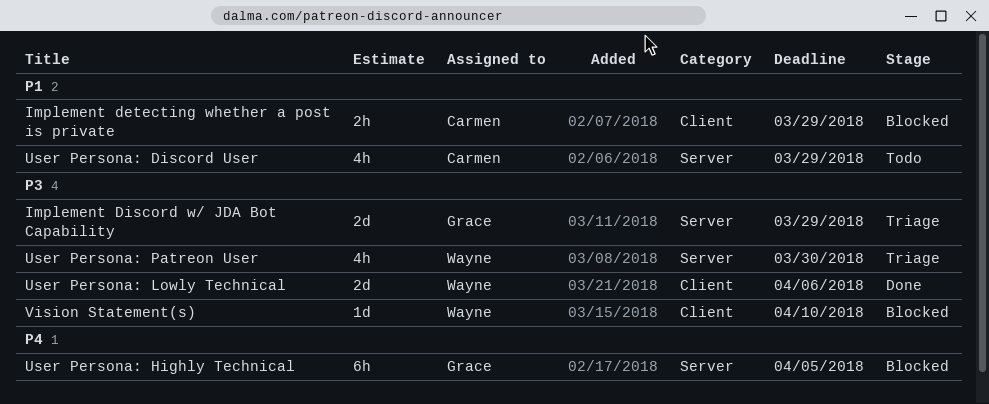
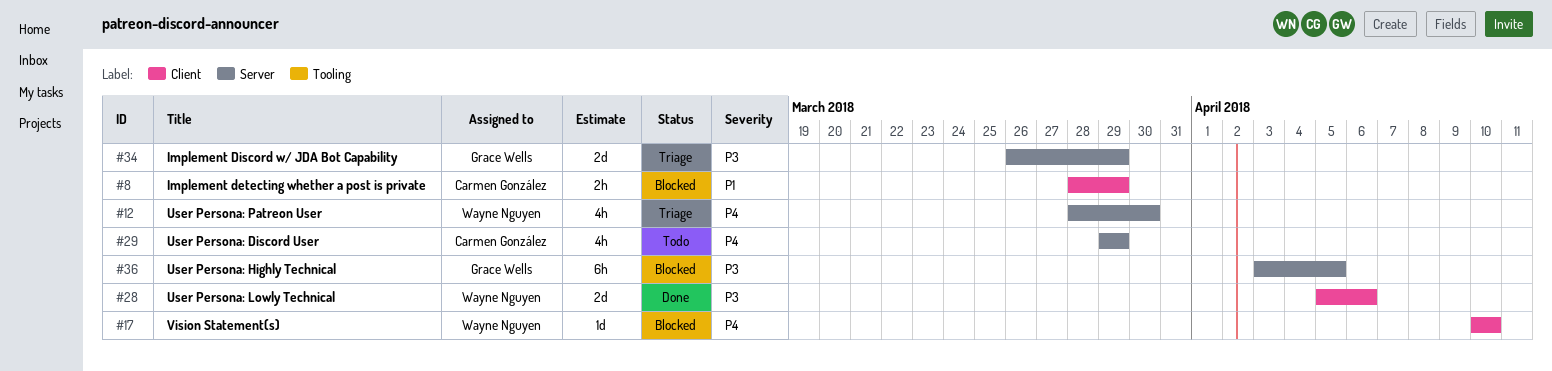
User Persona: Discord User, priority: P1 -> P4
User Persona: Highly Technical, priority: P4 -> P3
User Persona: Patreon User, priority: P3 -> P4
Vision Statement(s), priority: P3 -> P4

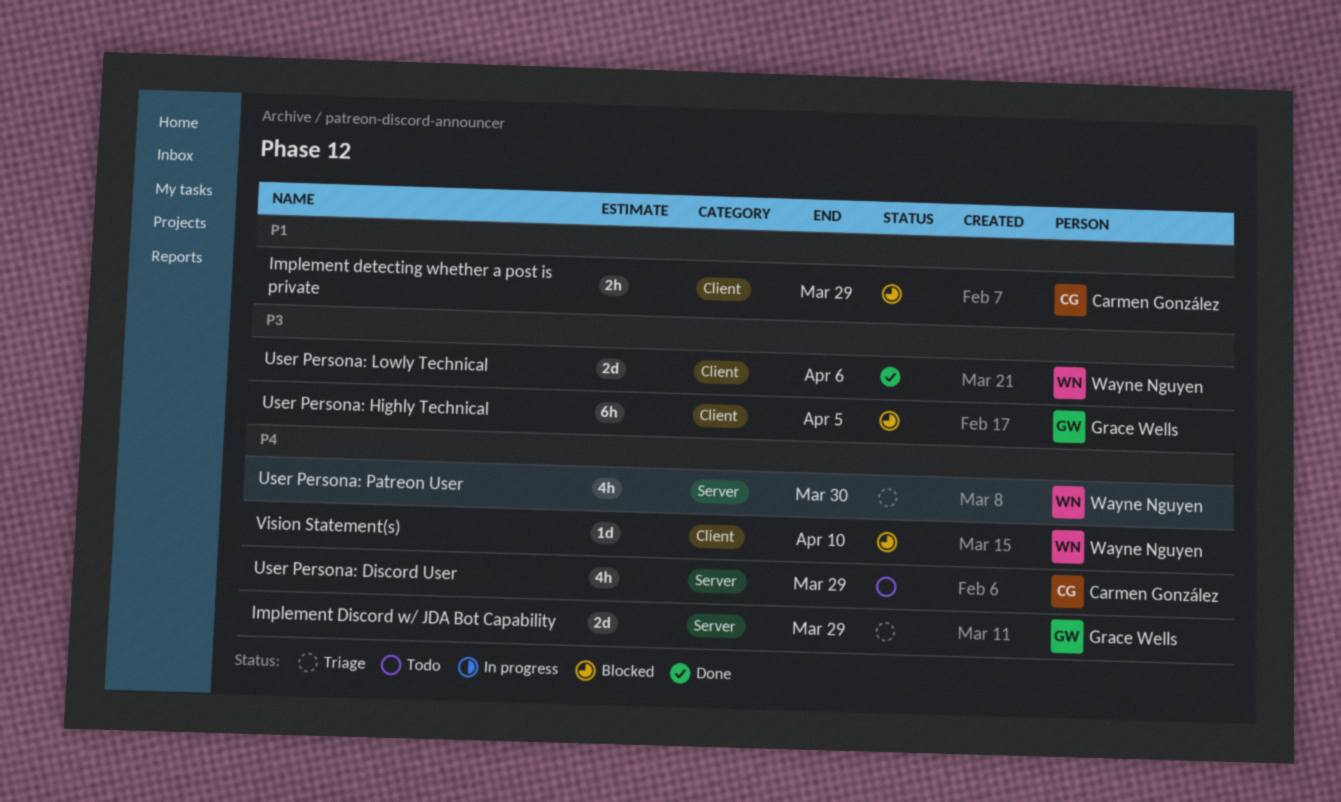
Implement Discord w/ JDA Bot Capability, priority: P3 -> P4
User Persona: Highly Technical, label: Server -> Client

